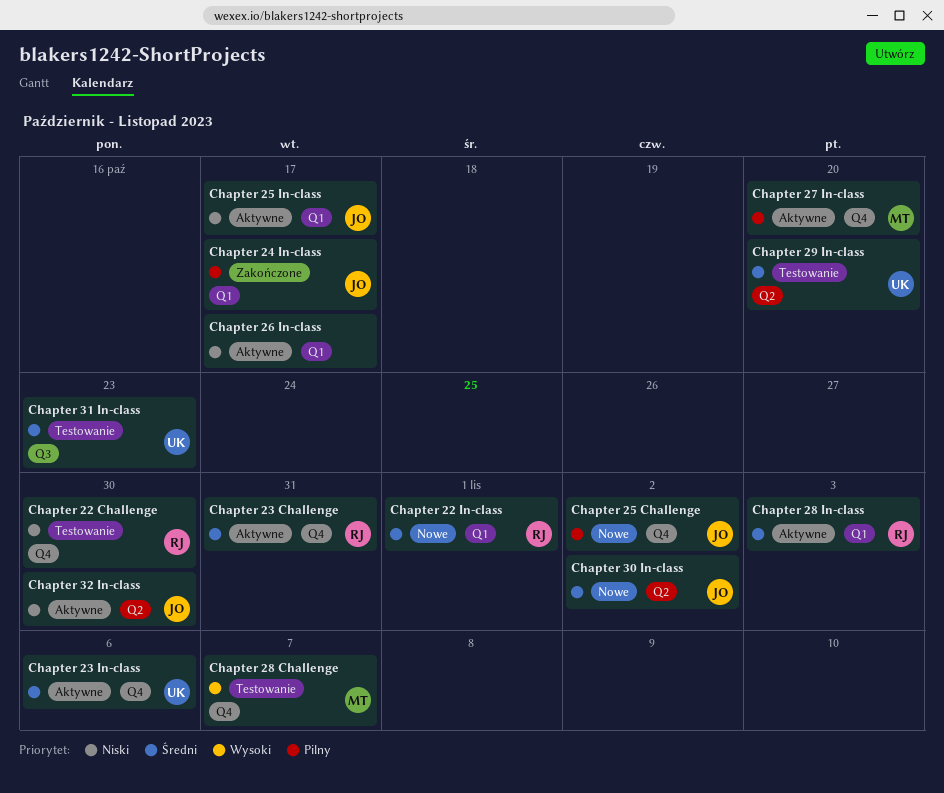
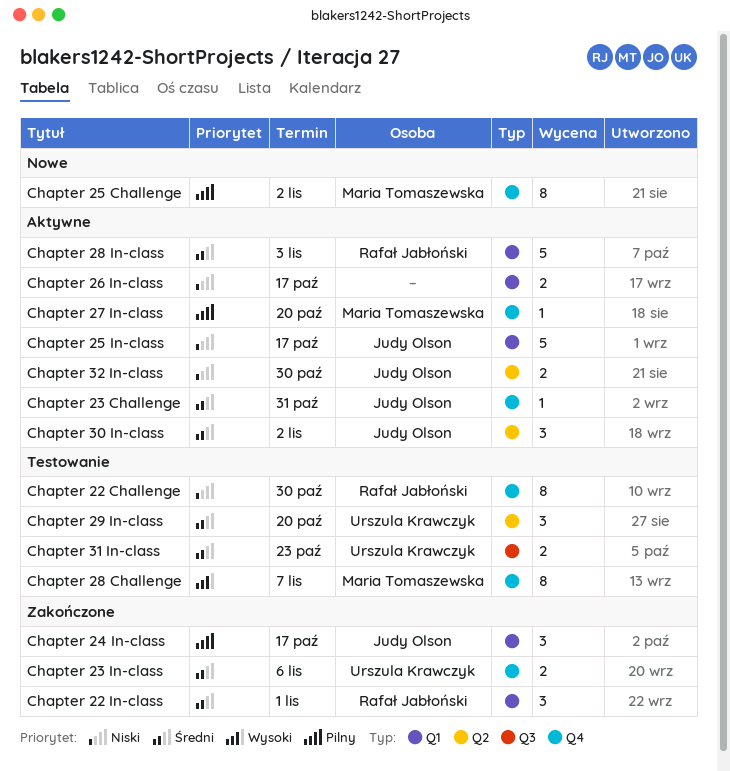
Chapter 22 In-class, status: Nowe -> Zakończone
Chapter 23 Challenge, owner: Rafał Jabłoński -> Judy Olson
Chapter 23 In-class, status: Aktywne -> Zakończone
Chapter 25 Challenge, owner: Judy Olson -> Maria Tomaszewska
Chapter 30 In-class, status: Nowe -> Aktywne

